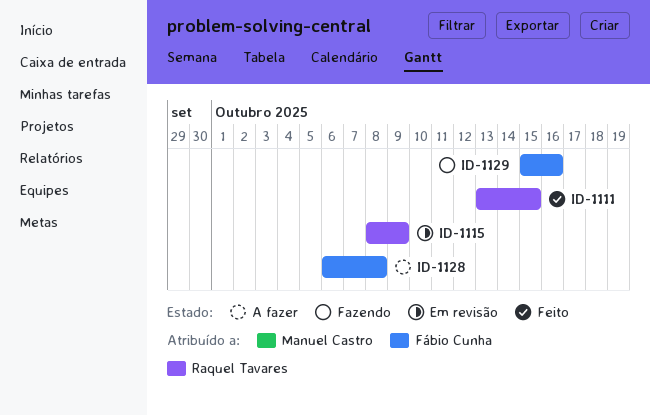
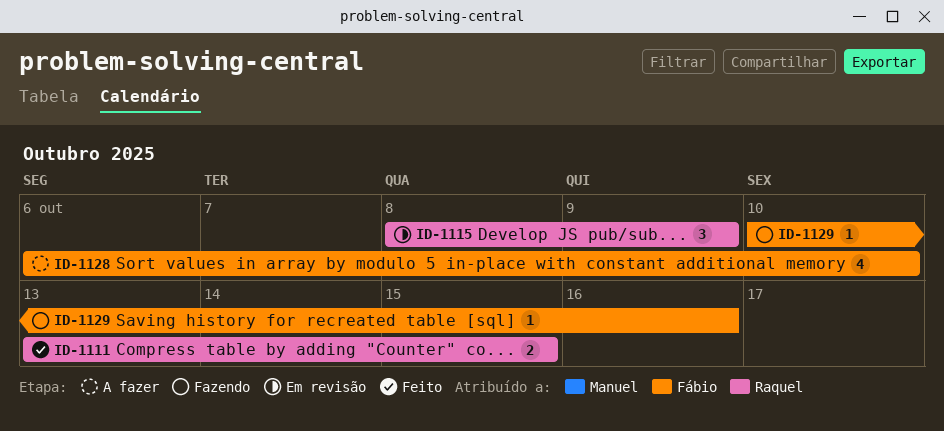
ID-1128, due: Oct 8 -> Oct 10
ID-1129, start: Oct 15 -> Oct 10

